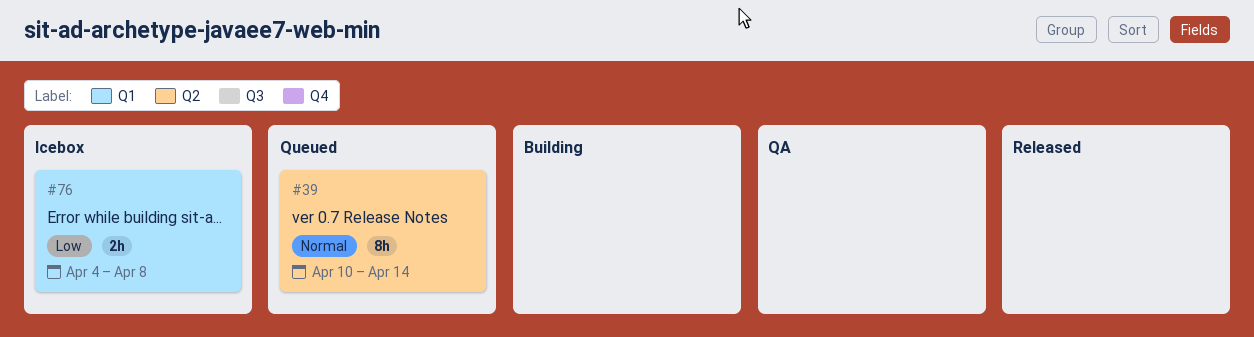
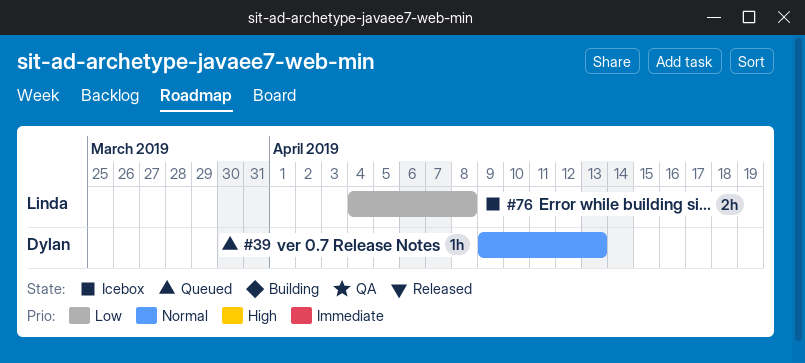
#39, estimate: 8h -> 1h
#39, start: Apr 10 -> Apr 9
#39, due: Apr 14 -> Apr 13

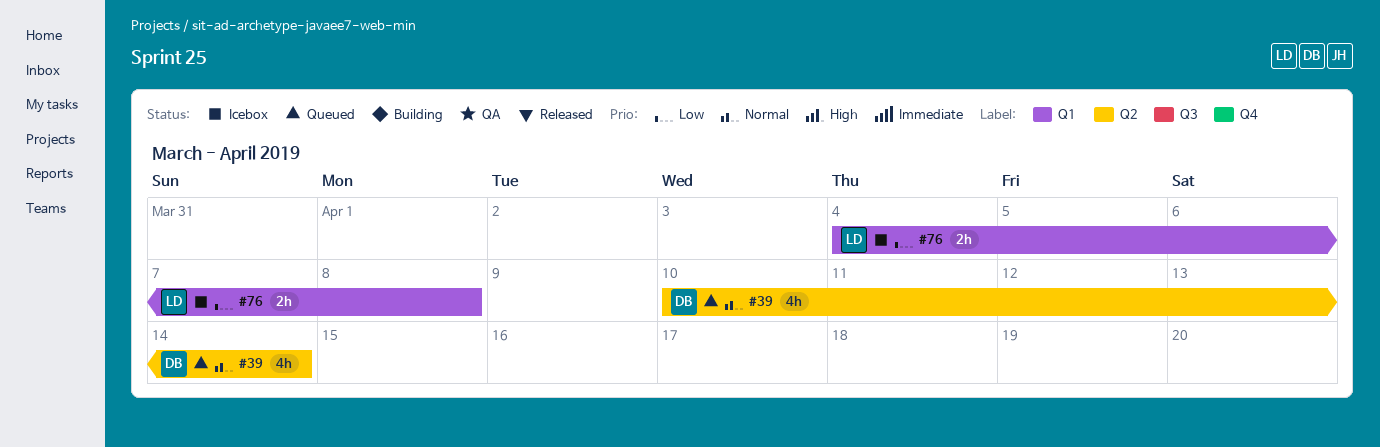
#39, estimate: 1h -> 4h
#39, start: Apr 9 -> Apr 10
#39, due: Apr 13 -> Apr 14

